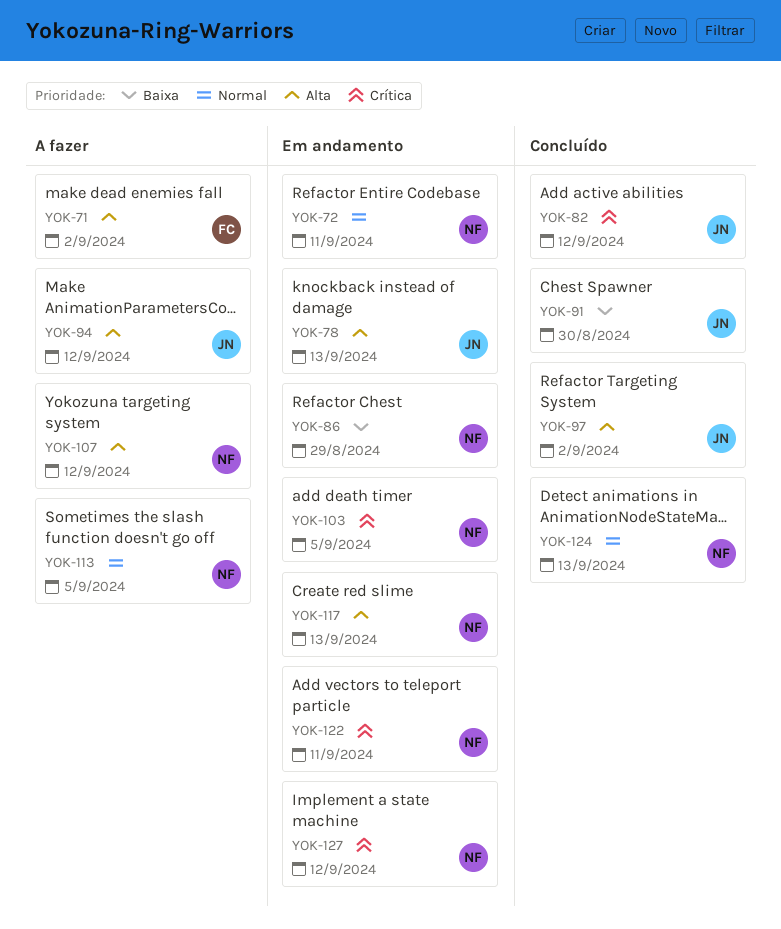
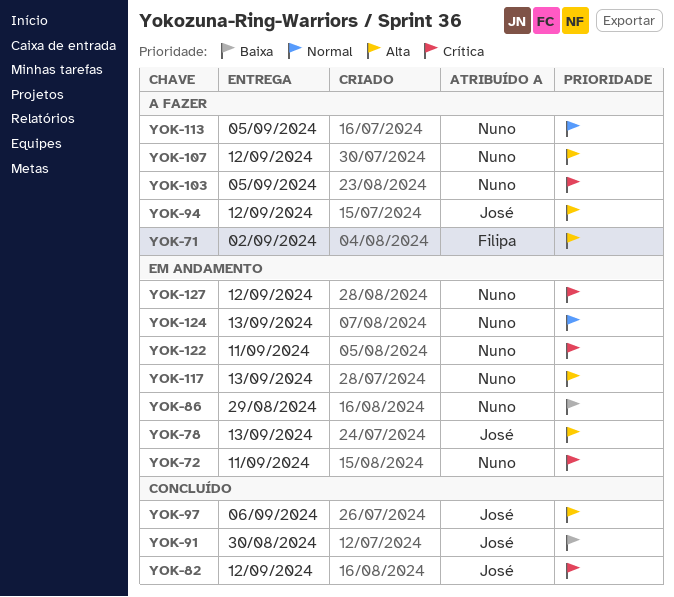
YOK-72, priority: Normal -> Crítica
YOK-97, due: Sep 2 -> Sep 6
YOK-103, status: Em andamento -> A fazer
YOK-124, status: Concluído -> Em andamento

